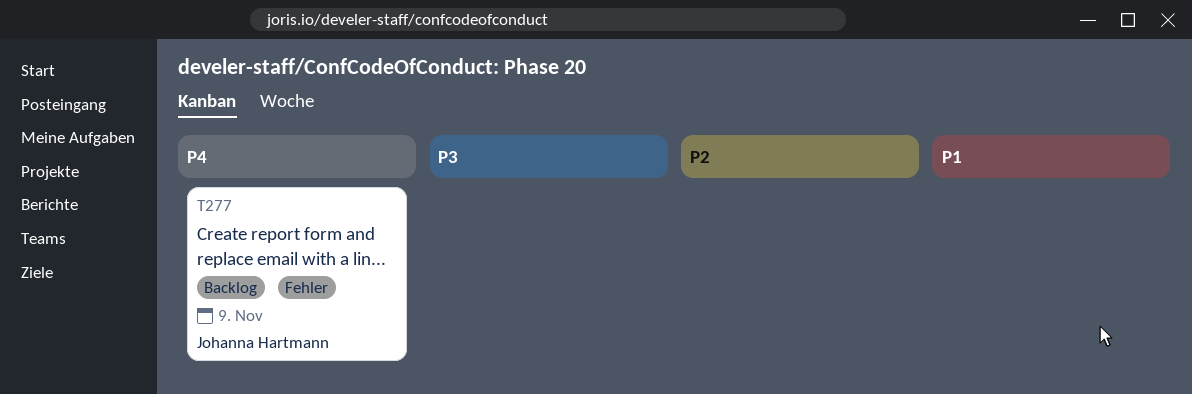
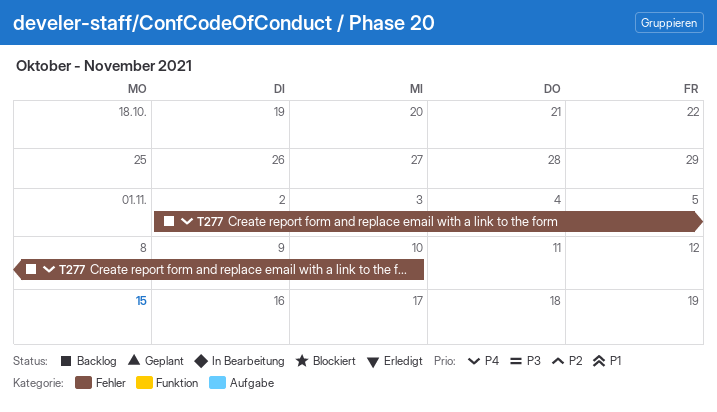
T277, due: Nov 9 -> Nov 10

